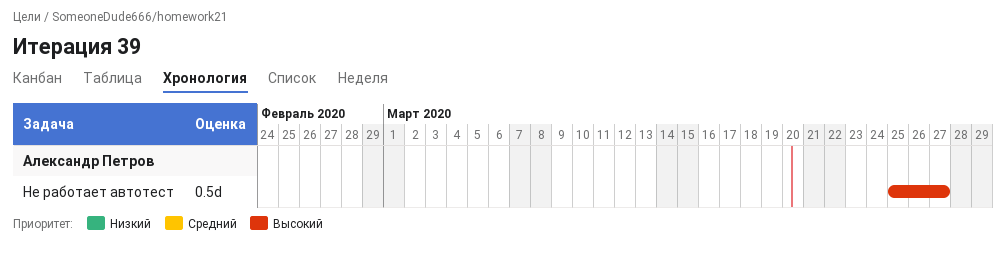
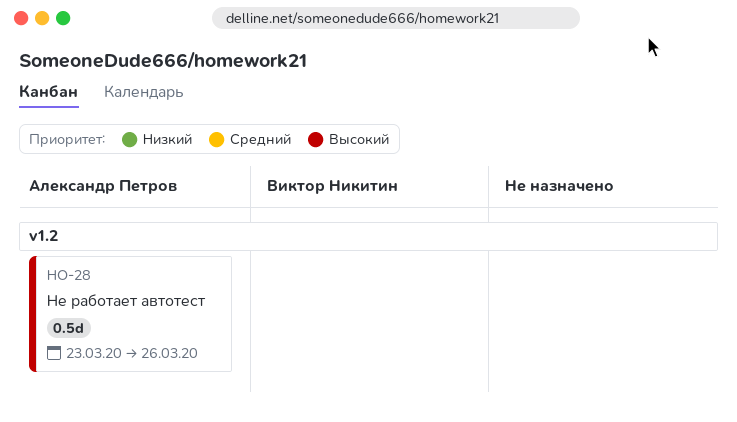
Не работает автотест, start: Mar 25 -> Mar 23
Не работает автотест, due: Mar 27 -> Mar 26

